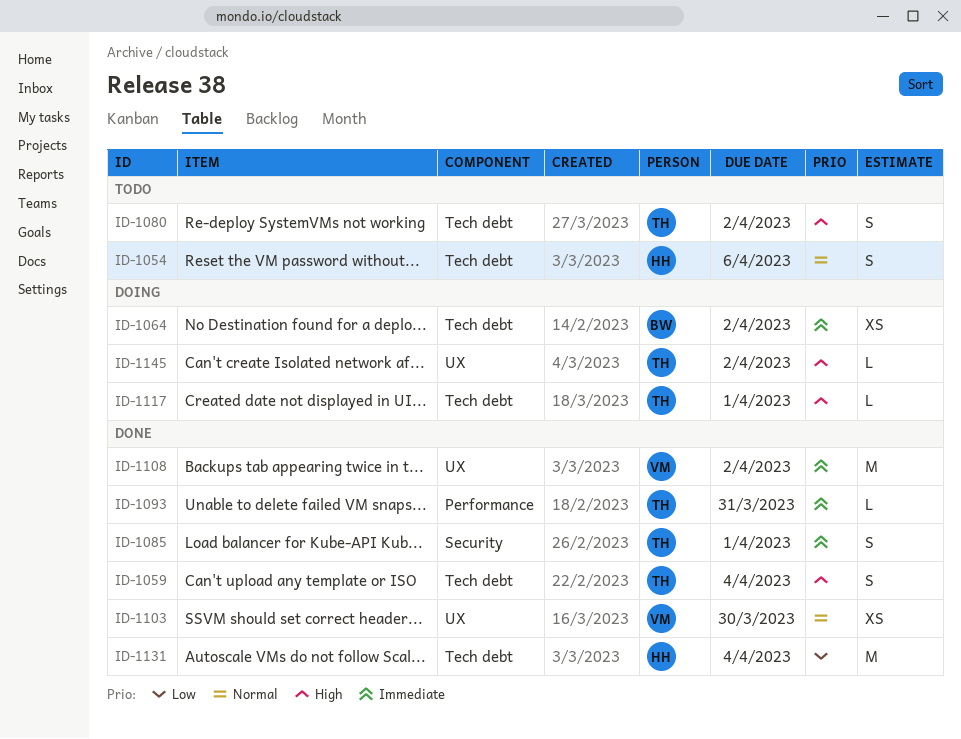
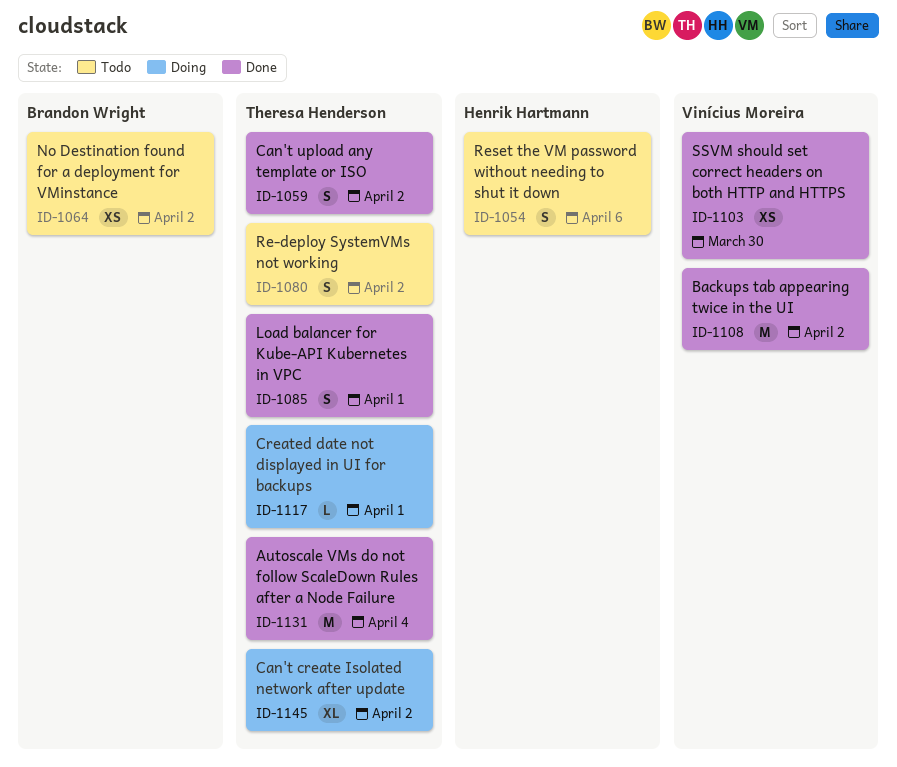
ID-1059, due: Apr 4 -> Apr 2
ID-1064, status: Doing -> Todo
ID-1093: present -> none
ID-1131, owner: Henrik Hartmann -> Theresa Henderson
ID-1145, estimate: L -> XL

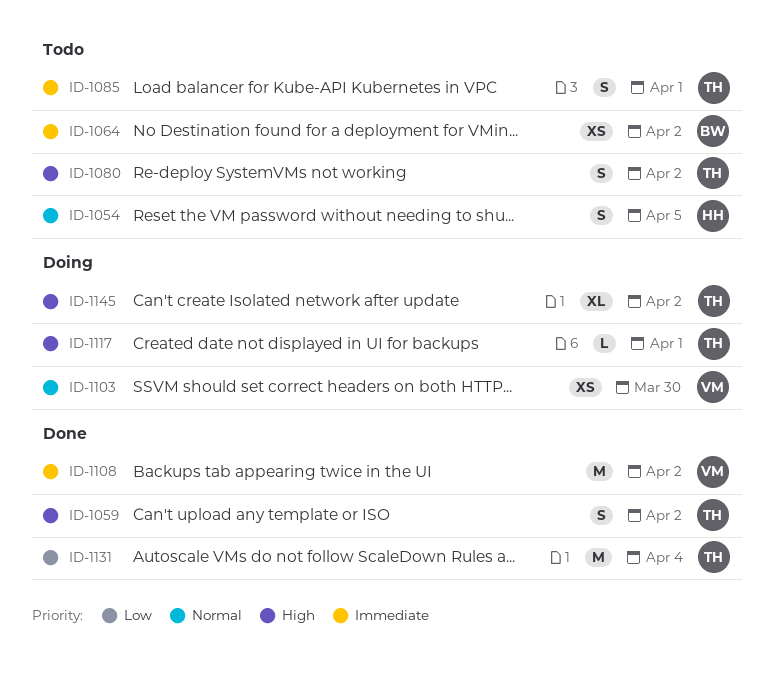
ID-1054, due: Apr 6 -> Apr 5
ID-1085, status: Done -> Todo
ID-1103, status: Done -> Doing

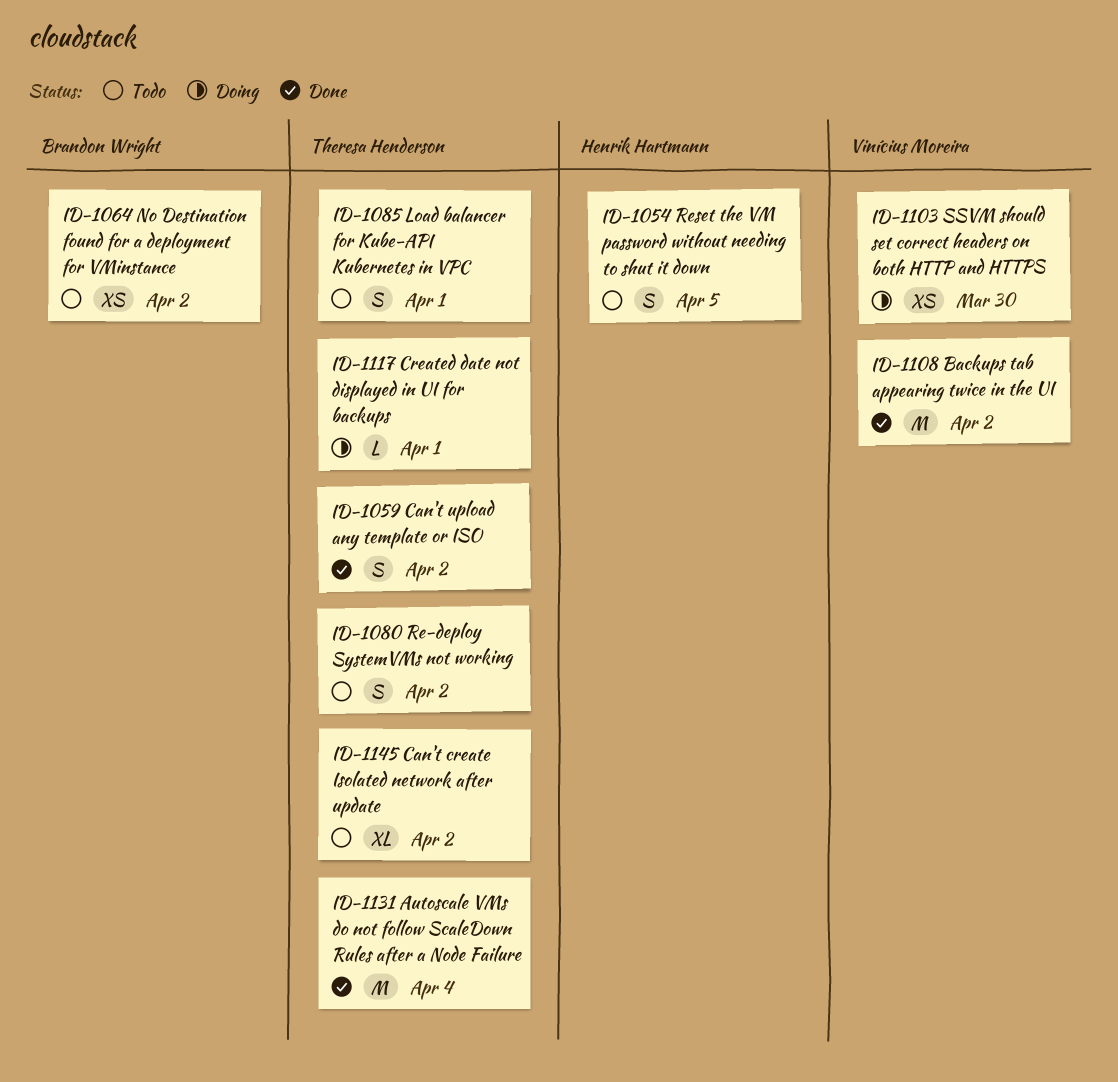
ID-1145, status: Doing -> Todo

